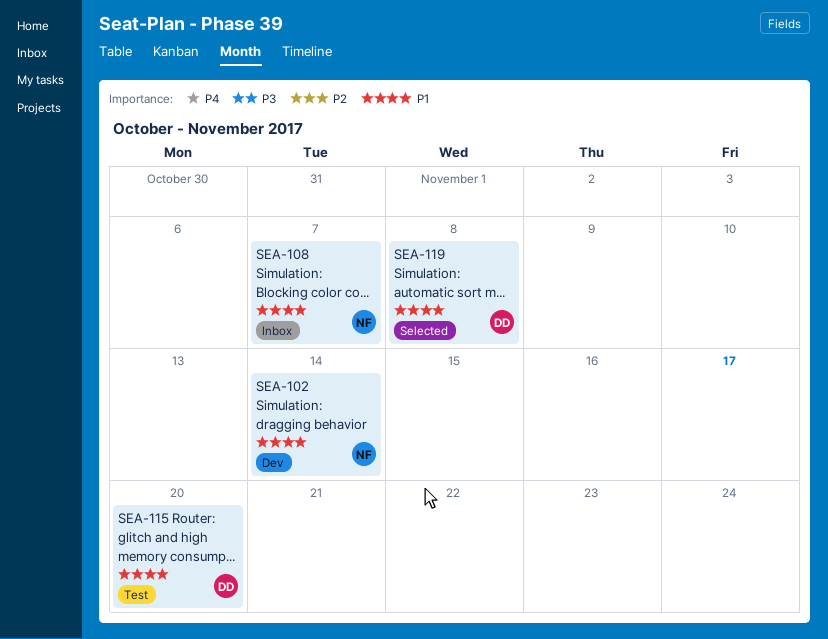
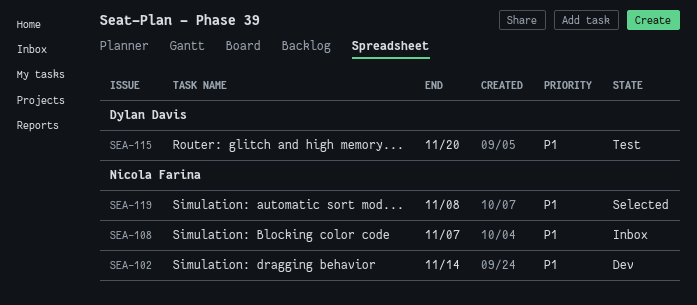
SEA-119, owner: Dylan Davis -> Nicola Farina

